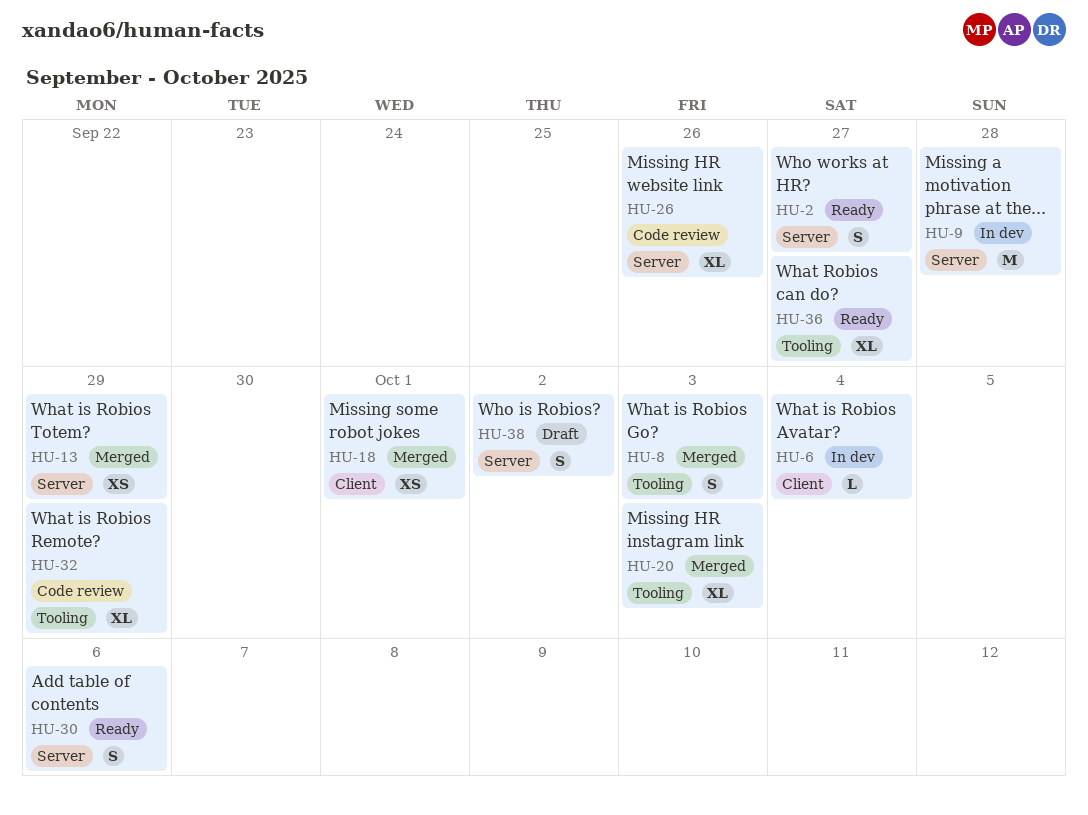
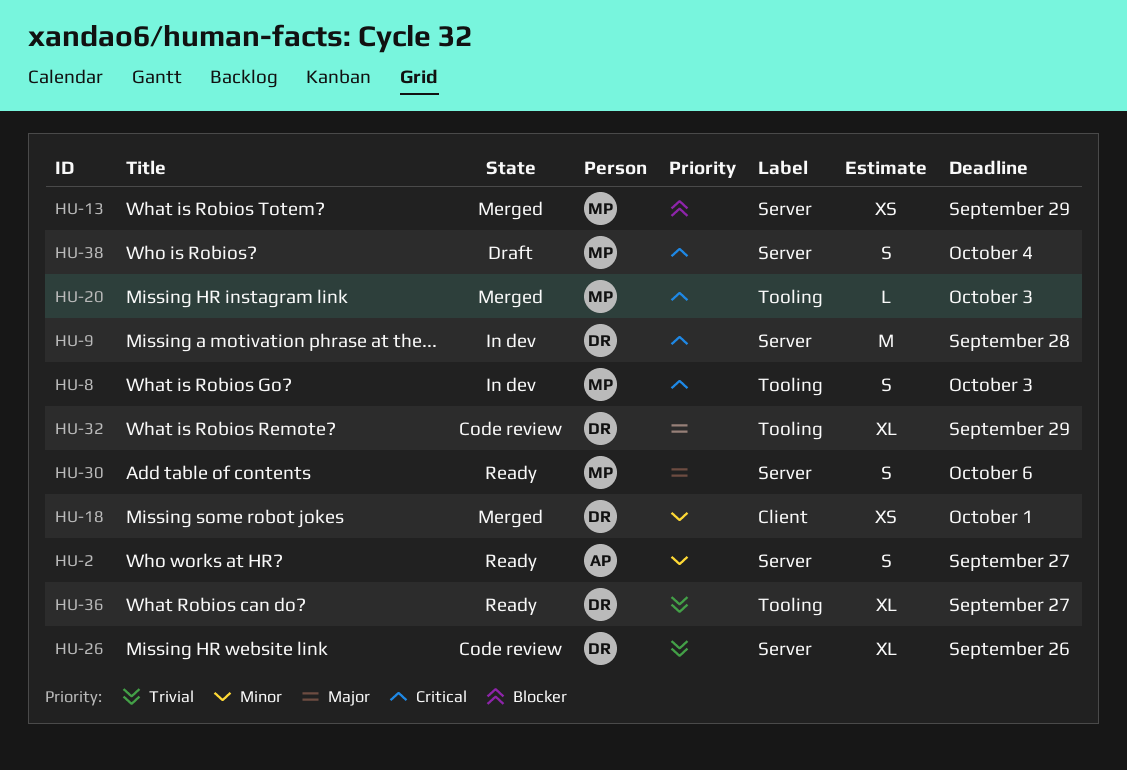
HU-6: present -> none
HU-8, status: Merged -> In dev
HU-20, estimate: XL -> L
HU-38, due: Oct 2 -> Oct 4

